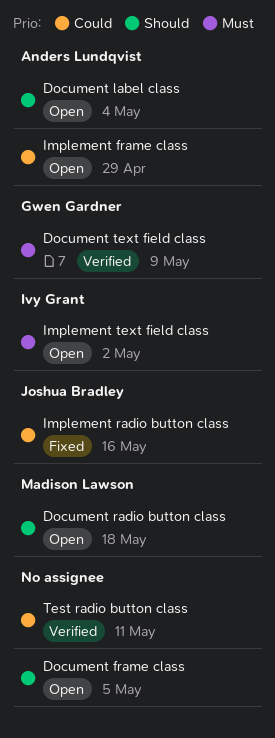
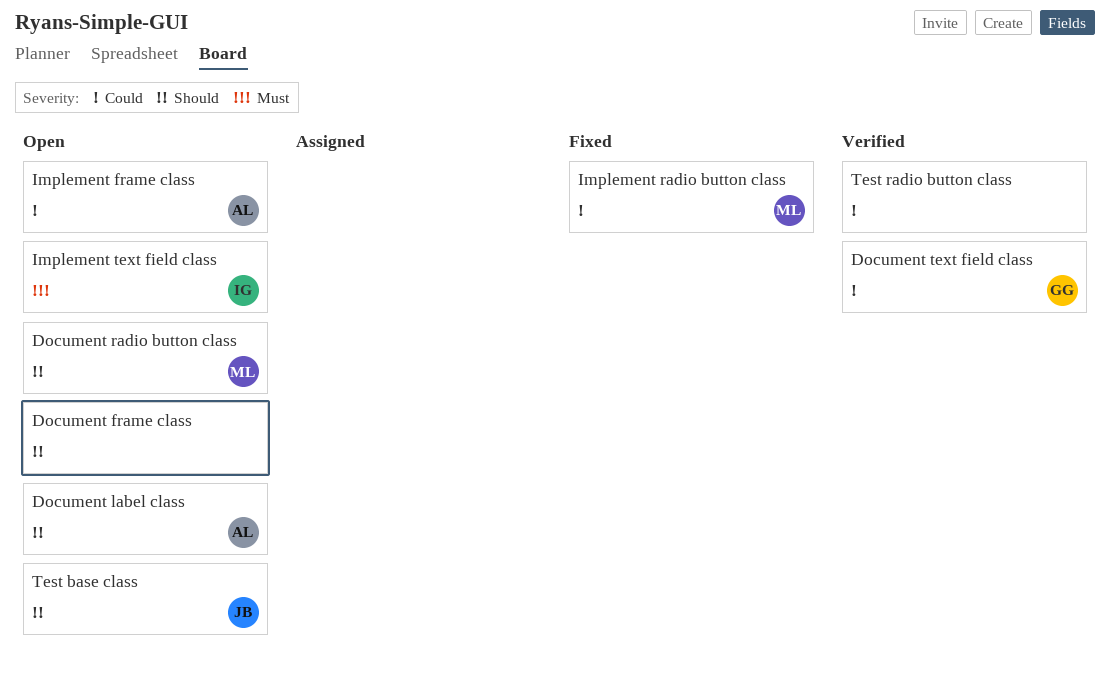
Document text field class, priority: Must -> Could
Implement radio button class, owner: Joshua Bradley -> Madison Lawson
Test base class: none -> present

